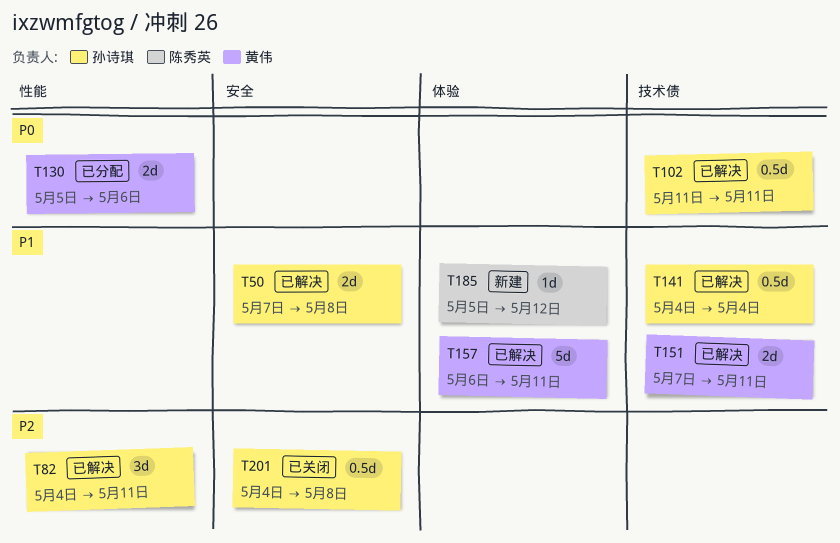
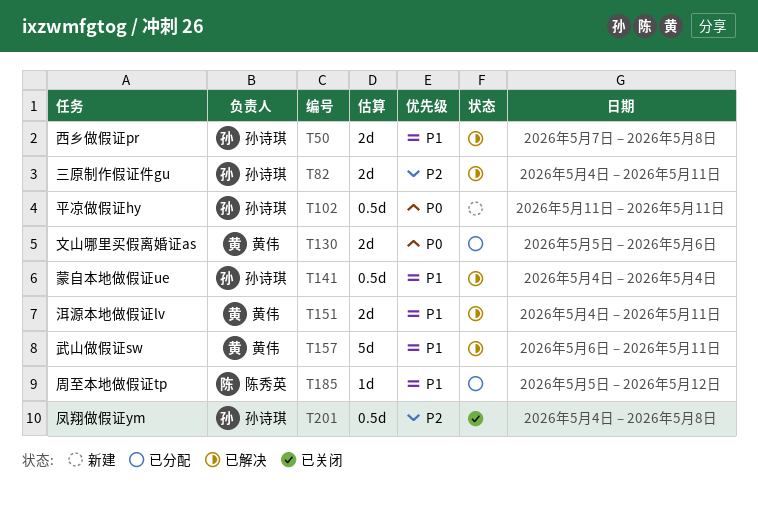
T82, estimate: 3d -> 2d
T102, status: 已解决 -> 新建
T151, start: May 7 -> May 4
T185, status: 新建 -> 已分配

